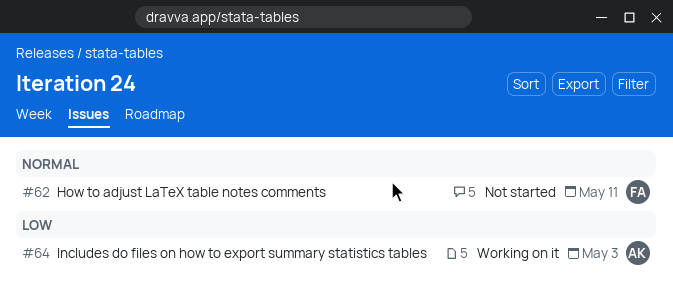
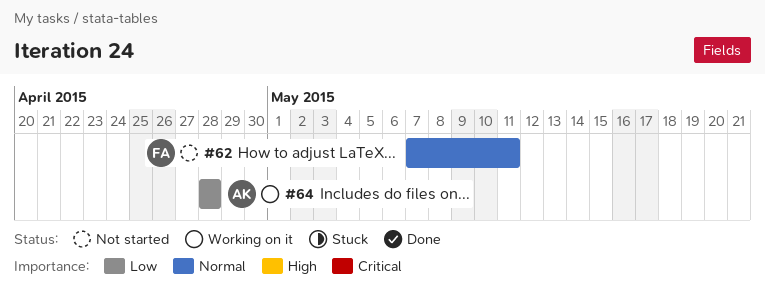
#64, due: May 3 -> Apr 28

